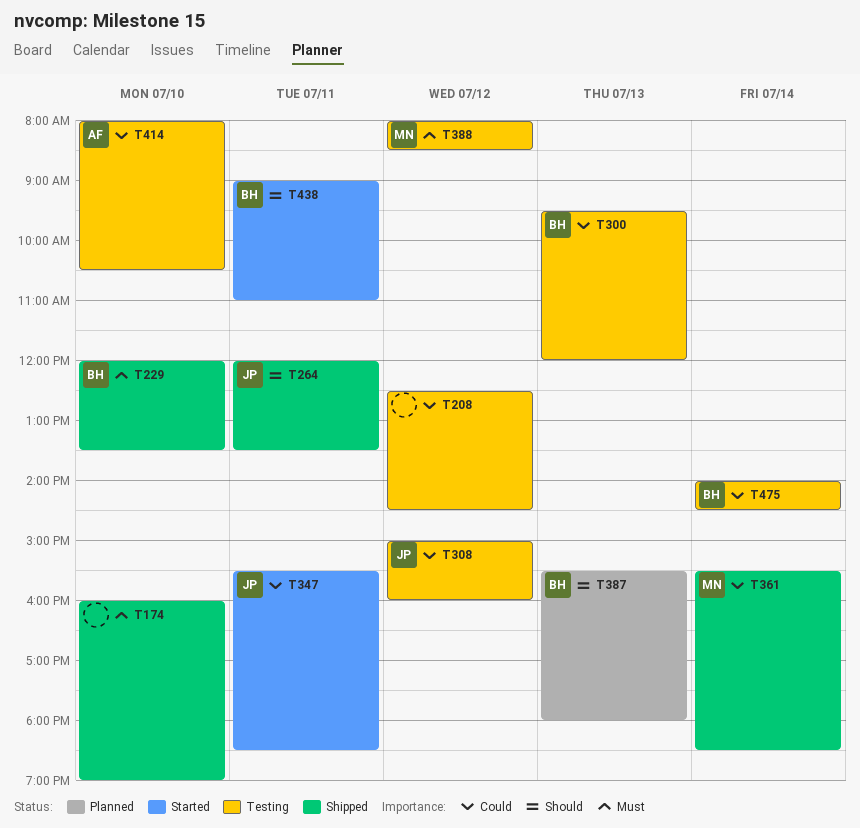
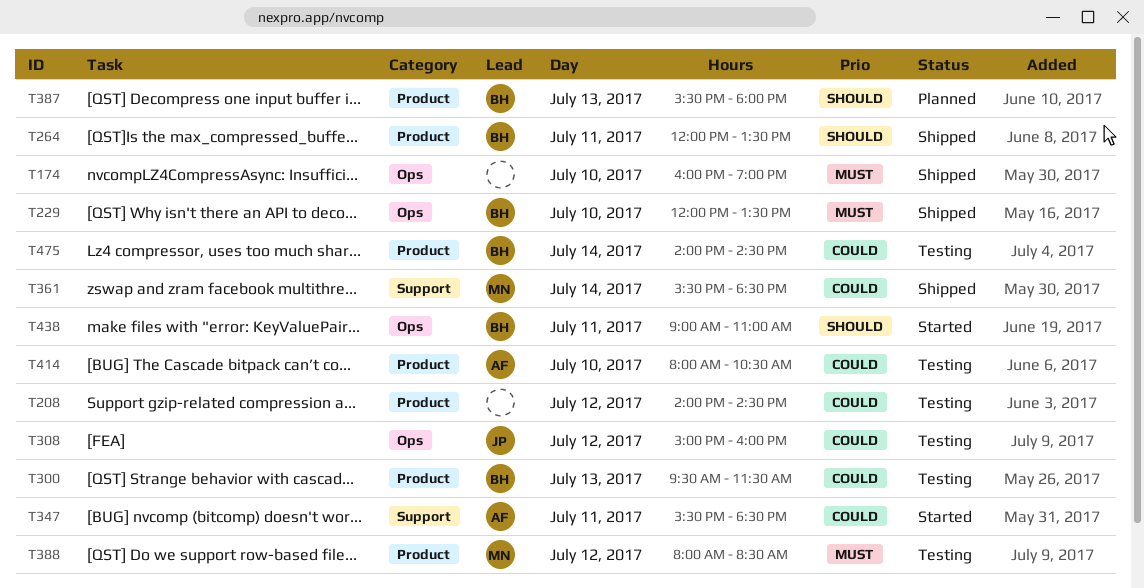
T208, begins: 12:30 -> 14:00
T264, owner: JP -> BH
T300, ends: 12:00 -> 11:30
T347, owner: JP -> AF

